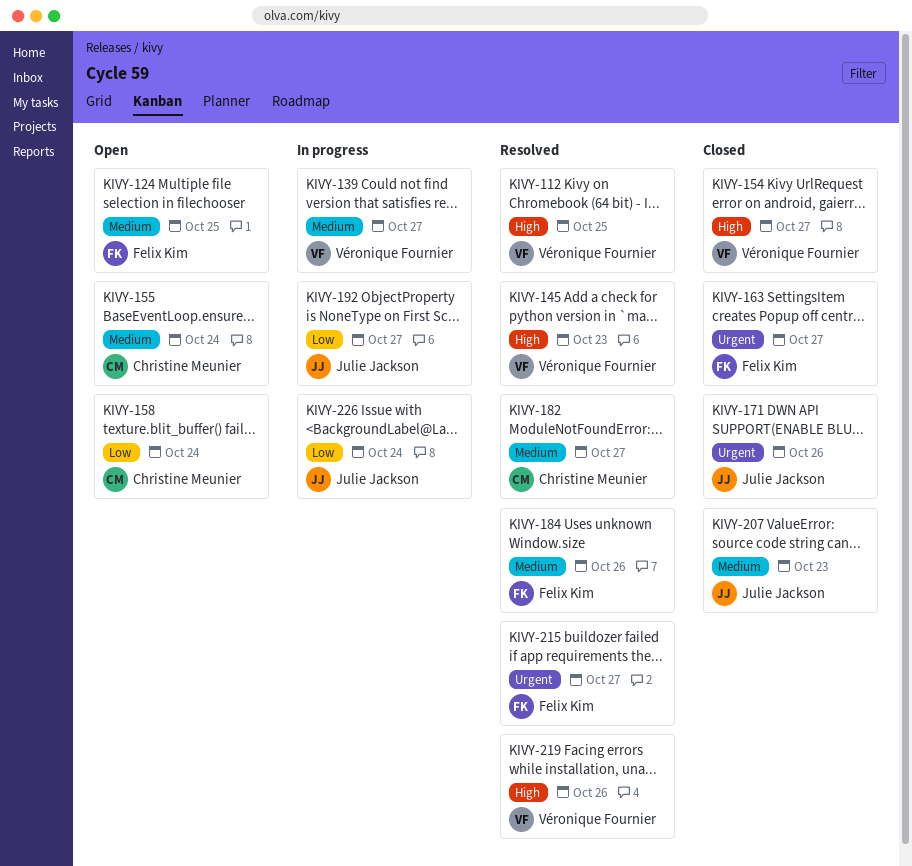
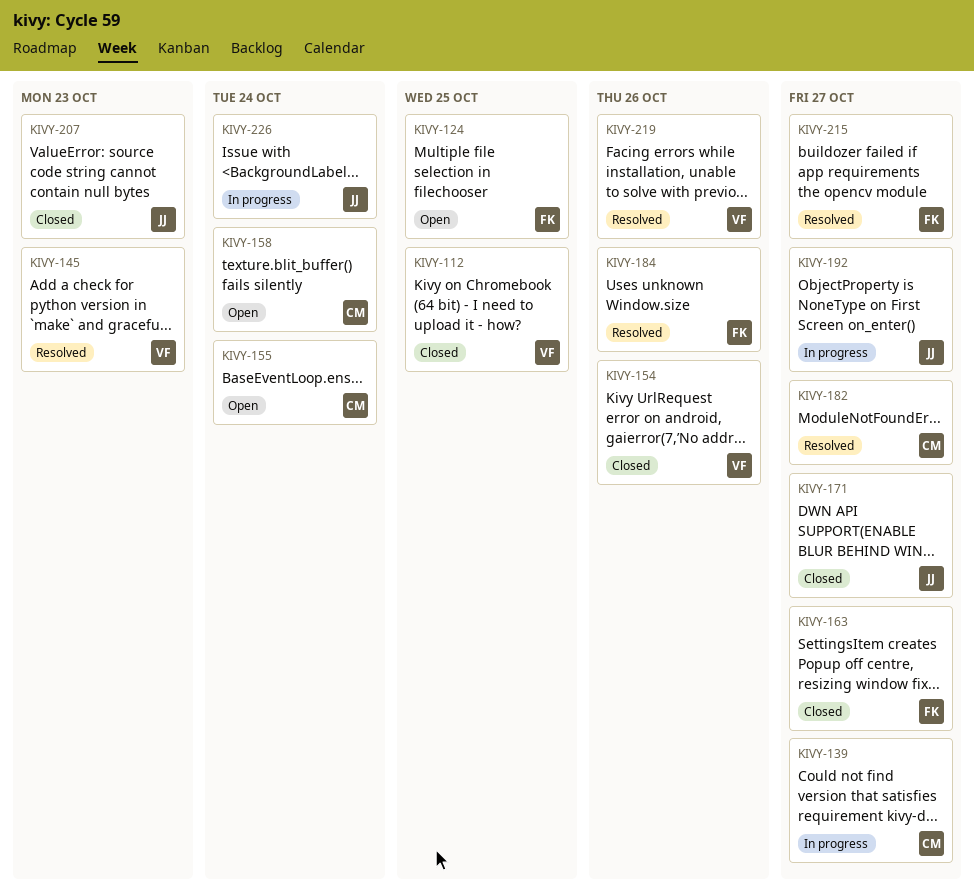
KIVY-112, status: Resolved -> Closed
KIVY-139, owner: Véronique Fournier -> Christine Meunier
KIVY-154, due: Oct 27 -> Oct 26
KIVY-171, due: Oct 26 -> Oct 27

